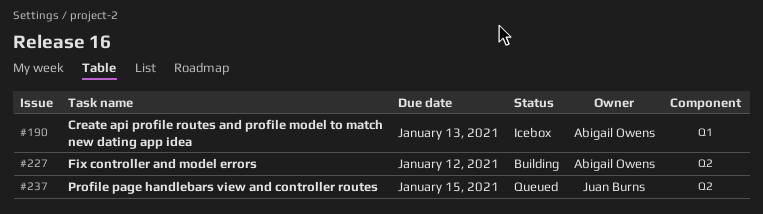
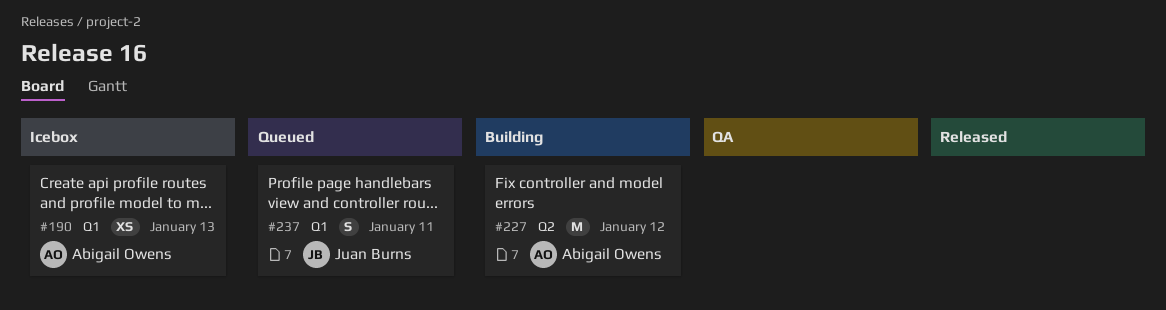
#237, label: Q2 -> Q1
#237, due: Jan 15 -> Jan 11

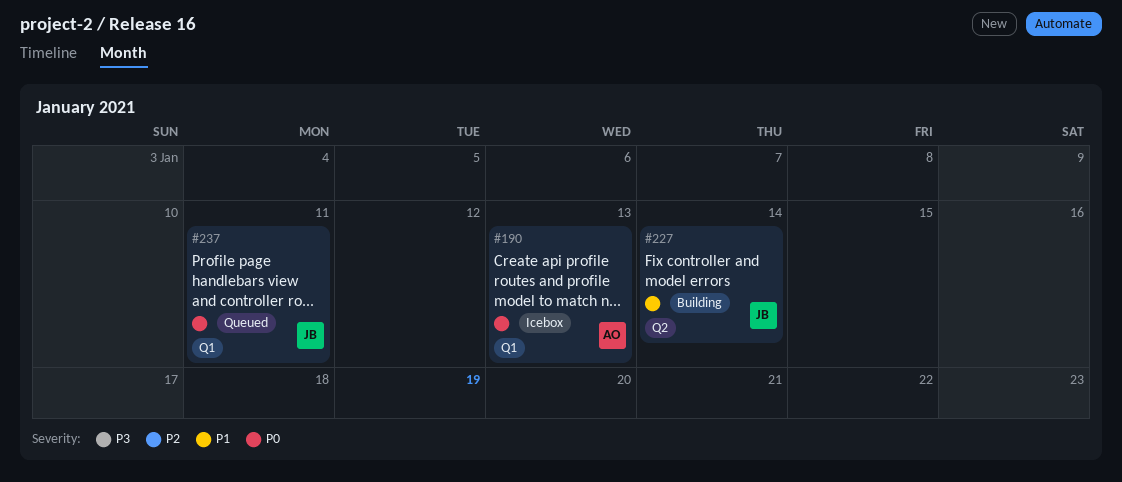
#227, owner: Abigail Owens -> Juan Burns
#227, due: Jan 12 -> Jan 14

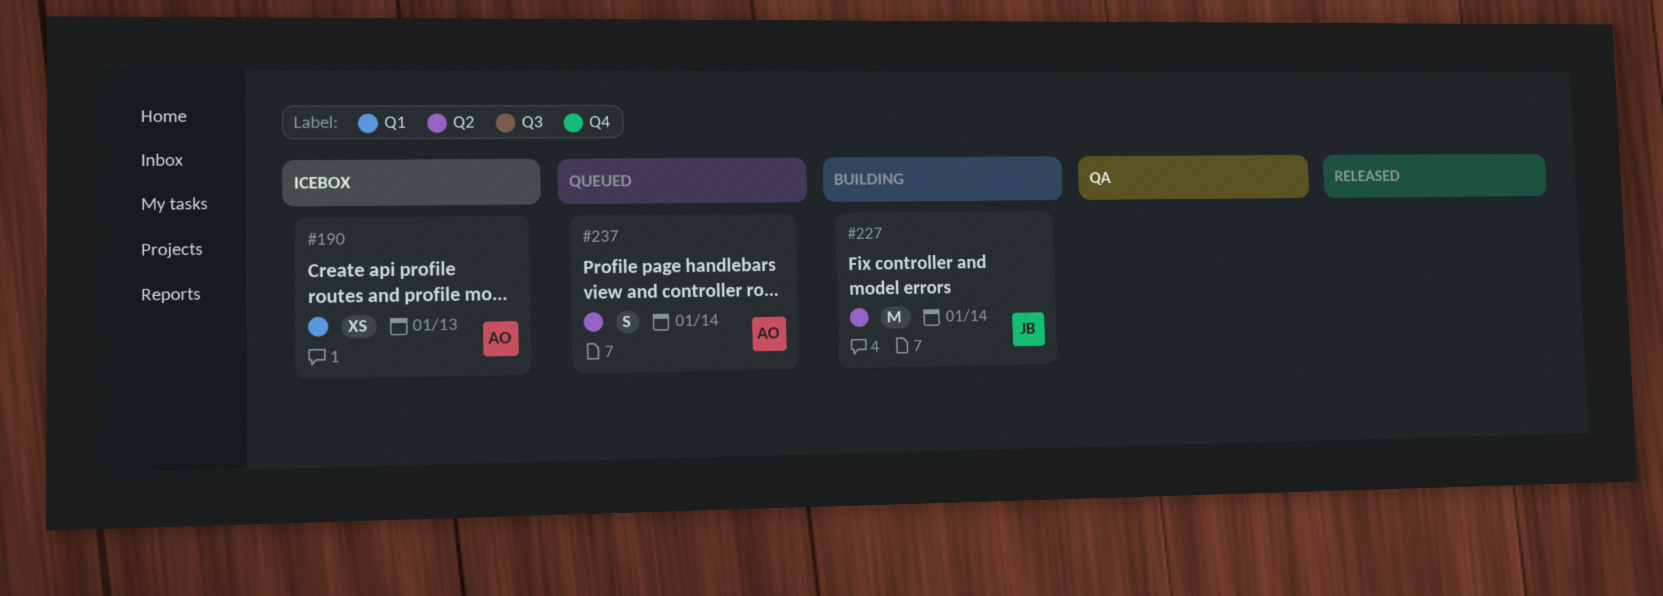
#237, owner: JB -> AO
#237, label: Q1 -> Q2
#237, due: Jan 11 -> Jan 14

